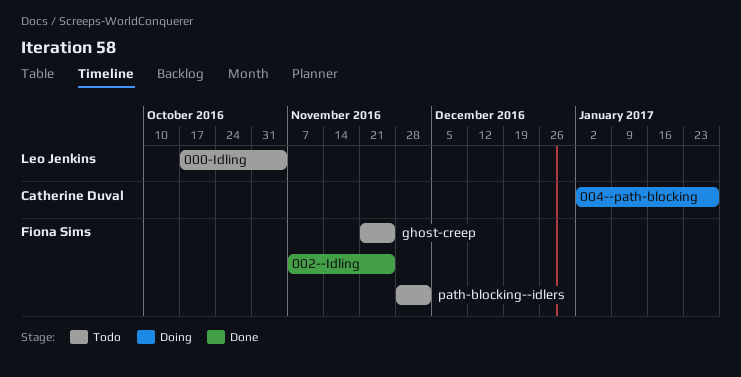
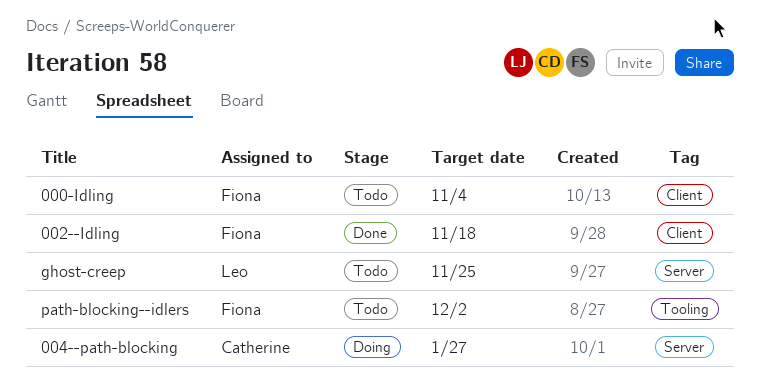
000-Idling, owner: Leo Jenkins -> Fiona Sims
002--Idling, due: Nov 25 -> Nov 18
ghost-creep, owner: Fiona Sims -> Leo Jenkins

